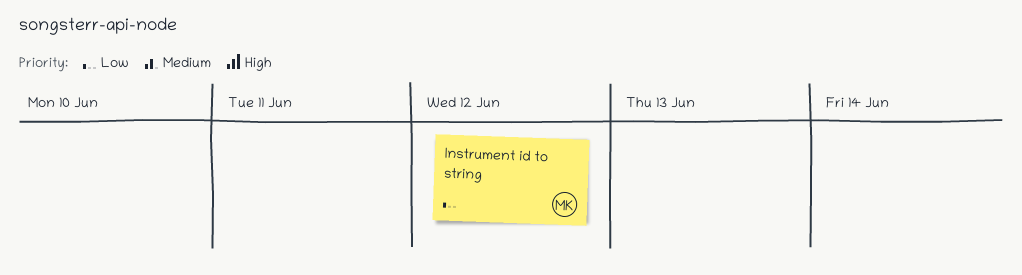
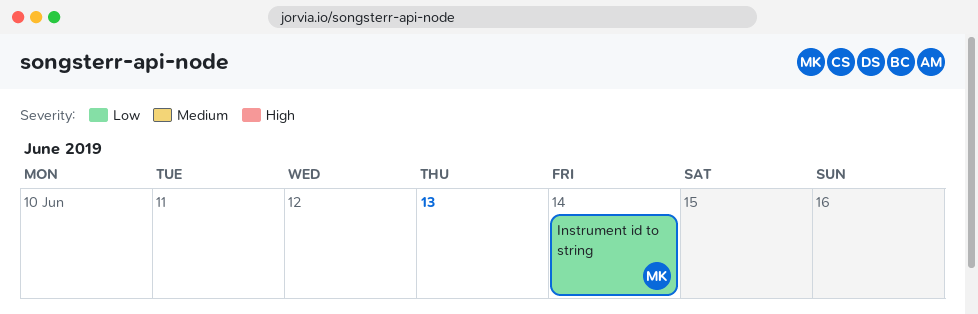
Instrument id to string, due: Jun 12 -> Jun 14

